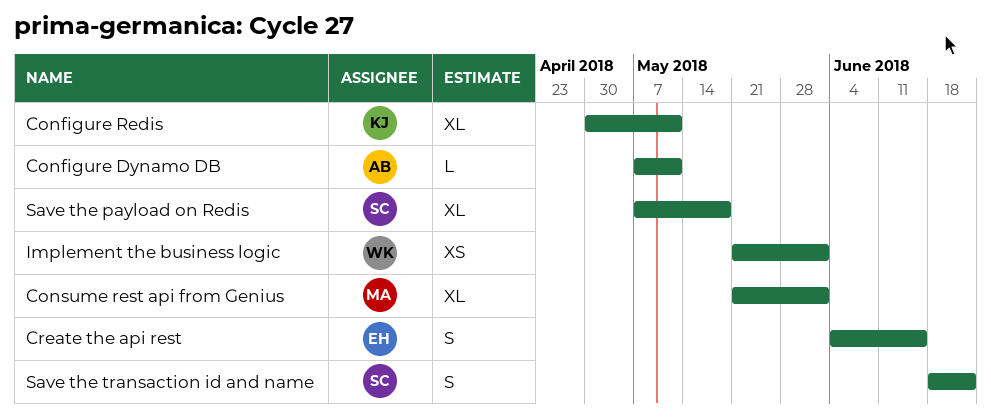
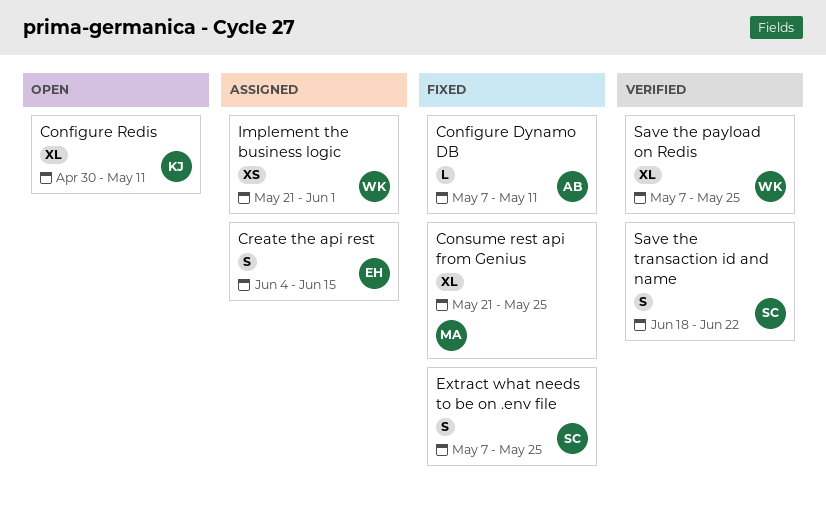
Consume rest api from Genius, due: Jun 1 -> May 25
Extract what needs to be on .env file: none -> present
Save the payload on Redis, owner: SC -> WK
Save the payload on Redis, due: May 18 -> May 25

